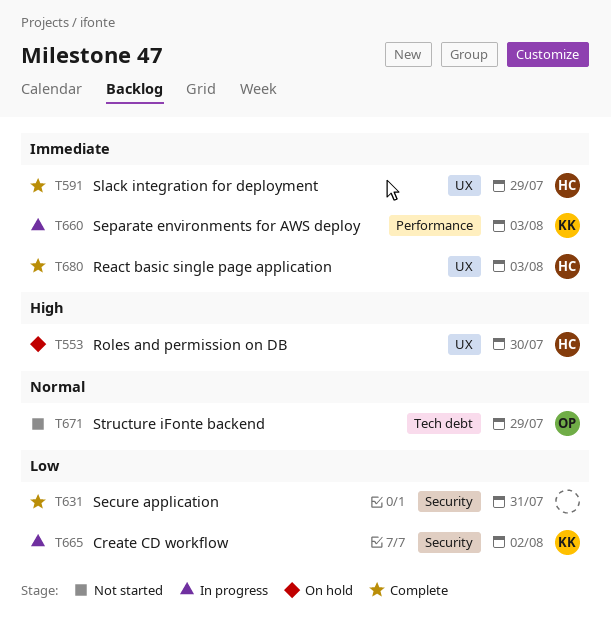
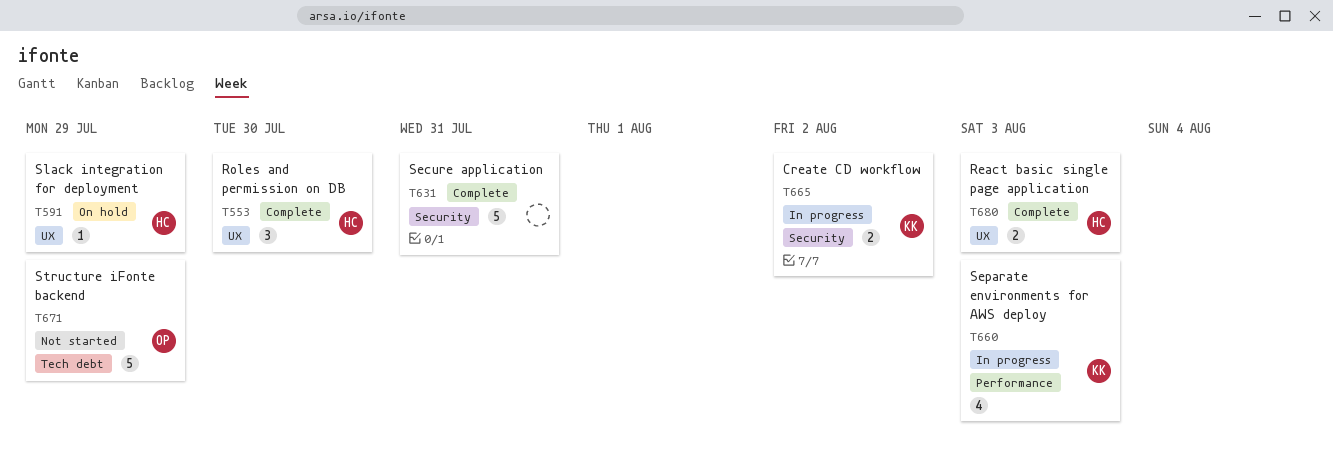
T553, status: On hold -> Complete
T591, status: Complete -> On hold

